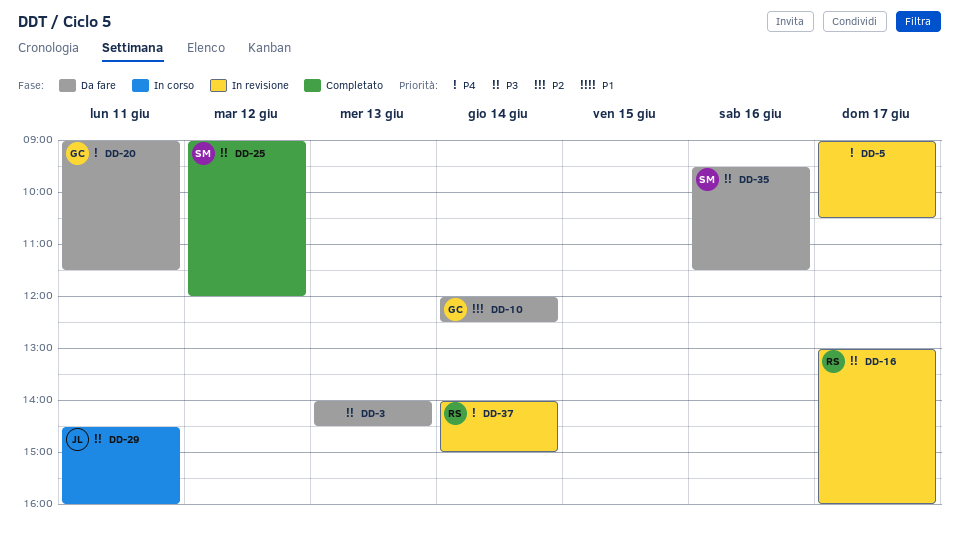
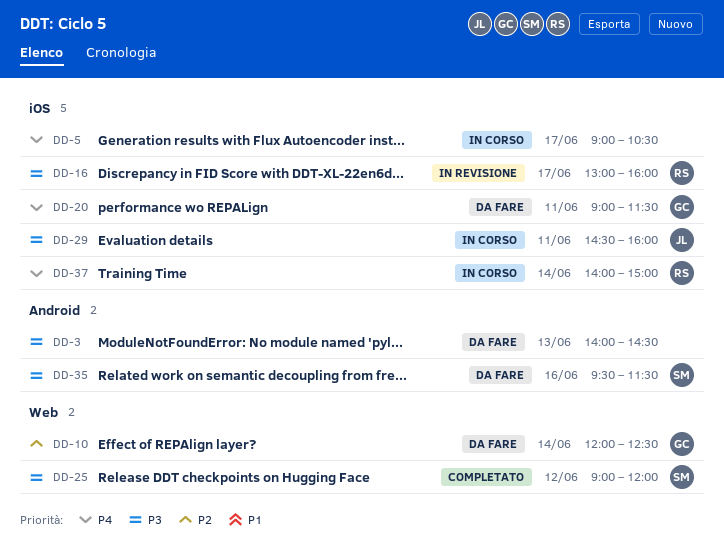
DD-5, status: In revisione -> In corso
DD-37, status: In revisione -> In corso

